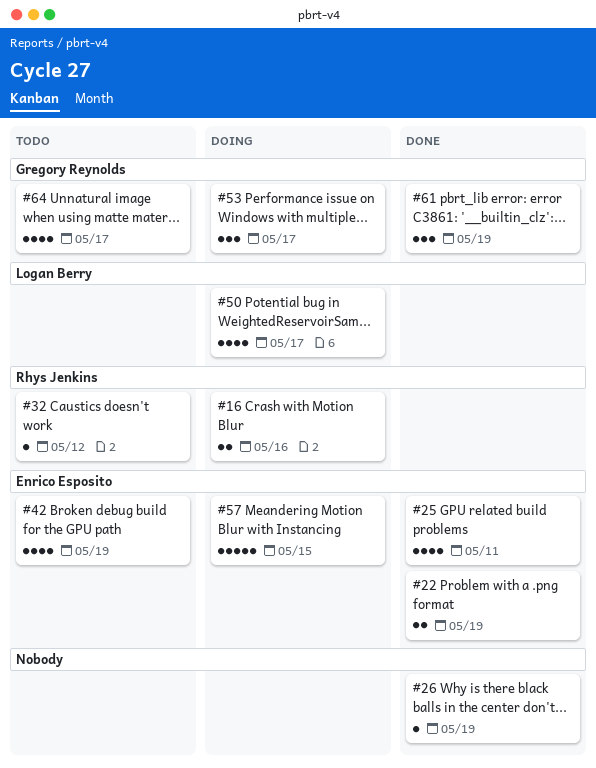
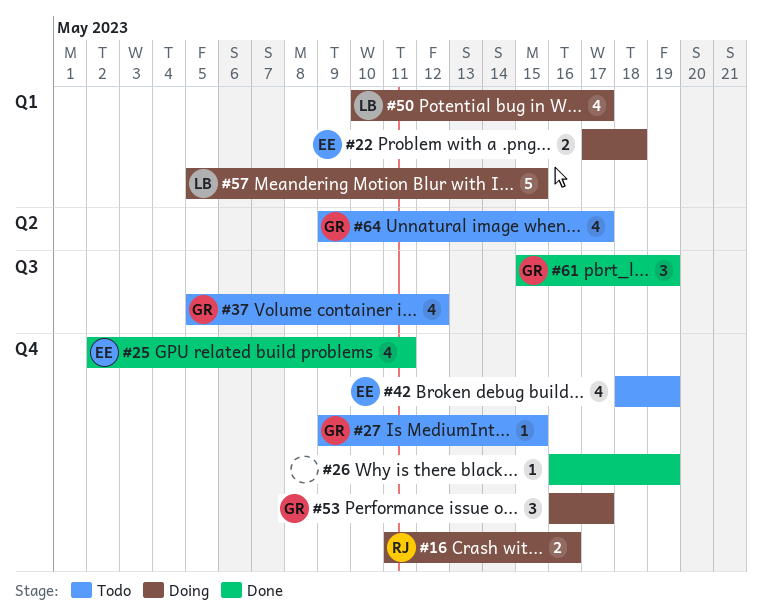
#22, status: Done -> Doing
#22, due: May 19 -> May 18
#27: none -> present
#32: present -> none
#37: none -> present
#57, owner: Enrico Esposito -> Logan Berry

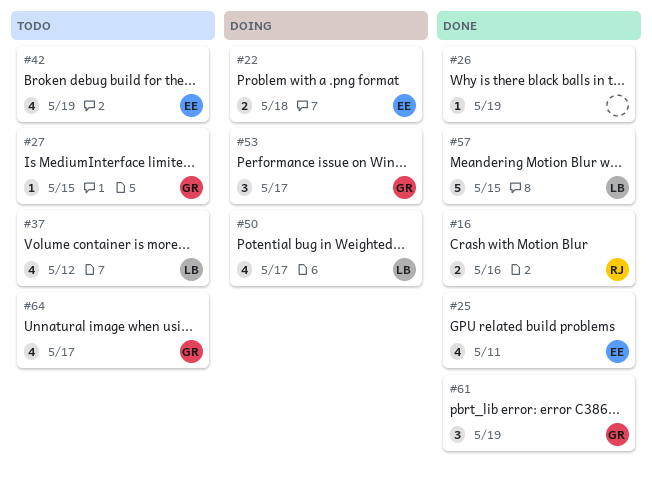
#16, status: Doing -> Done
#37, owner: GR -> LB
#57, status: Doing -> Done

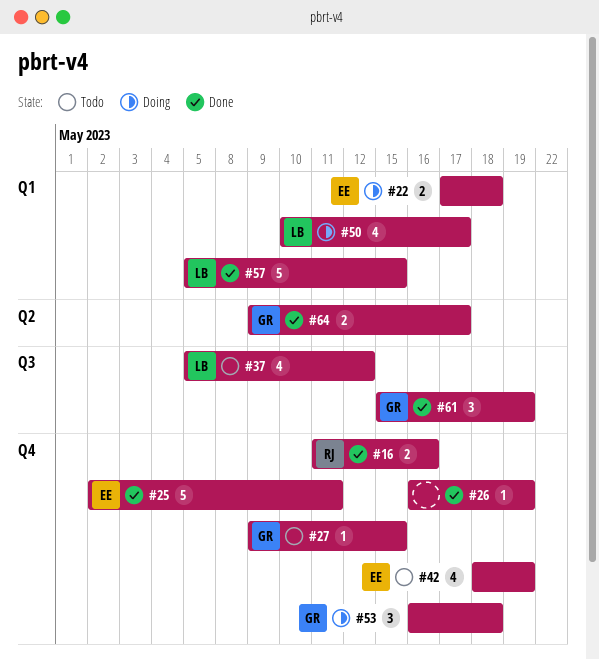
#25, estimate: 4 -> 5
#53, due: May 17 -> May 18
#64, status: Todo -> Done
#64, estimate: 4 -> 2

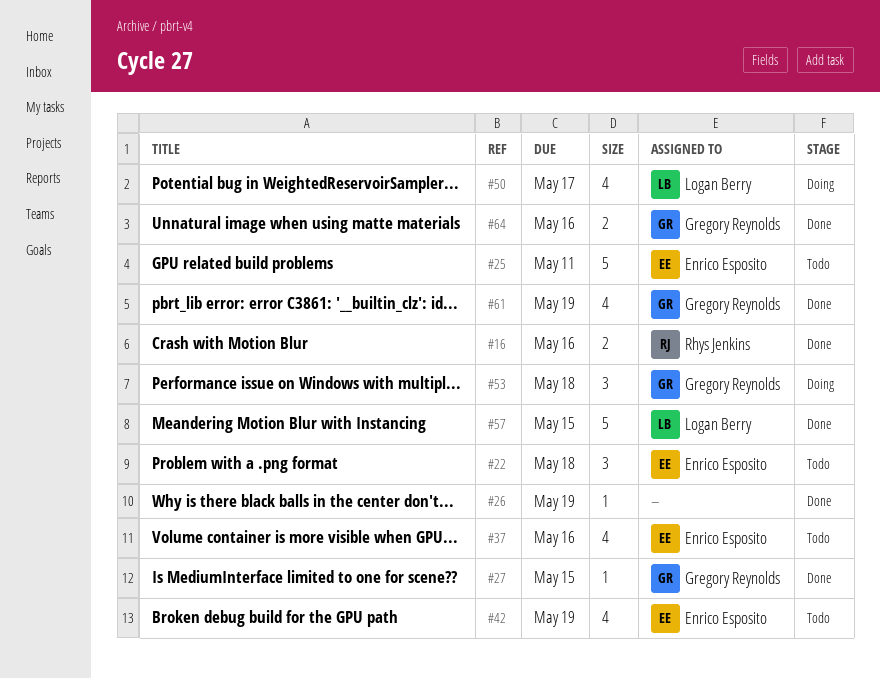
#22, status: Doing -> Todo
#22, estimate: 2 -> 3
#25, status: Done -> Todo
#27, status: Todo -> Done
#37, owner: Logan Berry -> Enrico Esposito
#37, due: May 12 -> May 16
#61, estimate: 3 -> 4
#64, due: May 17 -> May 16

